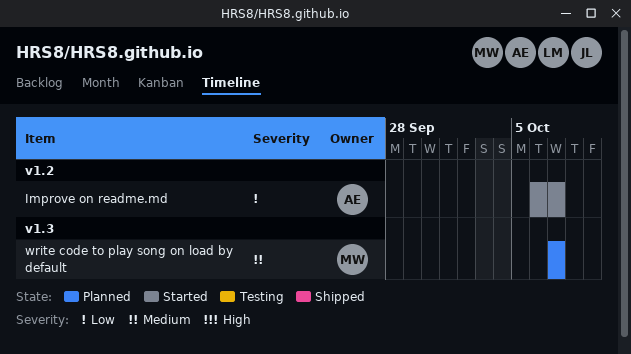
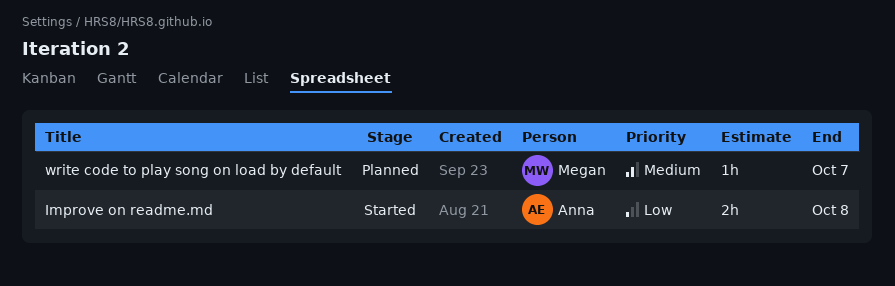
Improve on readme.md, due: Oct 7 -> Oct 8

